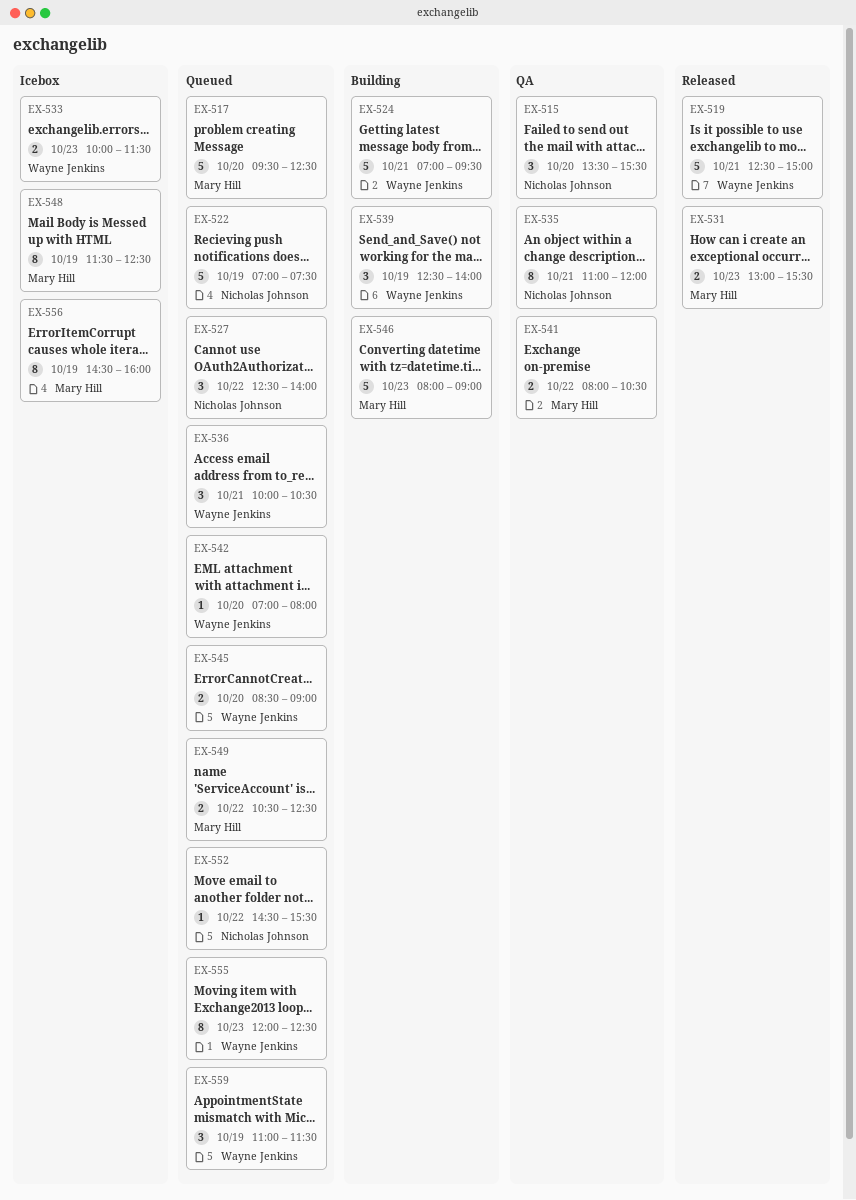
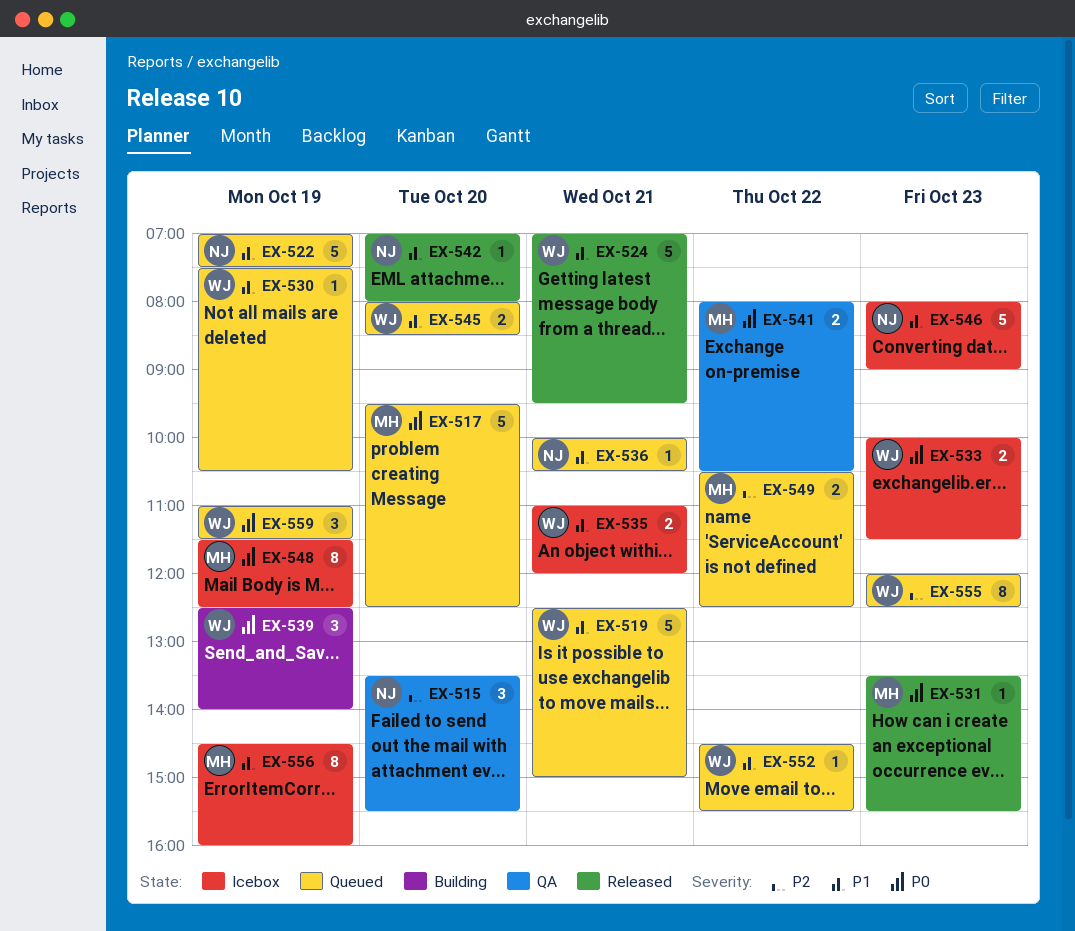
EX-519, status: Released -> Queued
EX-524, status: Building -> Released
EX-527: present -> none
EX-530: none -> present
EX-531, estimate: 2 -> 1
EX-531, begins: 13:00 -> 13:30
EX-535, status: QA -> Icebox
EX-535, owner: Nicholas Johnson -> Wayne Jenkins
EX-535, estimate: 8 -> 2
EX-536, owner: Wayne Jenkins -> Nicholas Johnson
EX-536, estimate: 3 -> 1
EX-542, status: Queued -> Released
EX-542, owner: Wayne Jenkins -> Nicholas Johnson
EX-545, begins: 08:30 -> 08:00
EX-545, ends: 09:00 -> 08:30
EX-546, status: Building -> Icebox
EX-546, owner: Mary Hill -> Nicholas Johnson
EX-552, owner: Nicholas Johnson -> Wayne Jenkins

